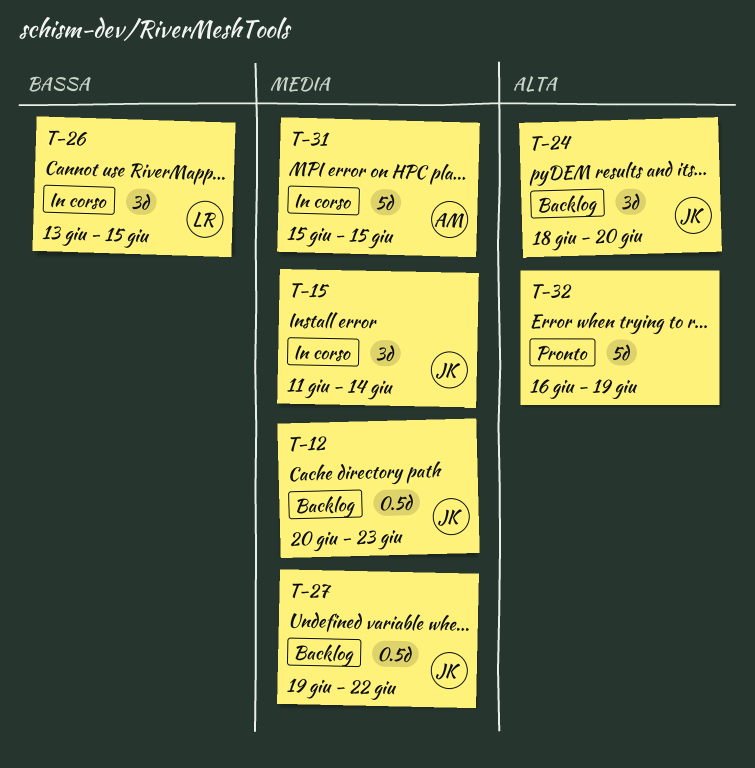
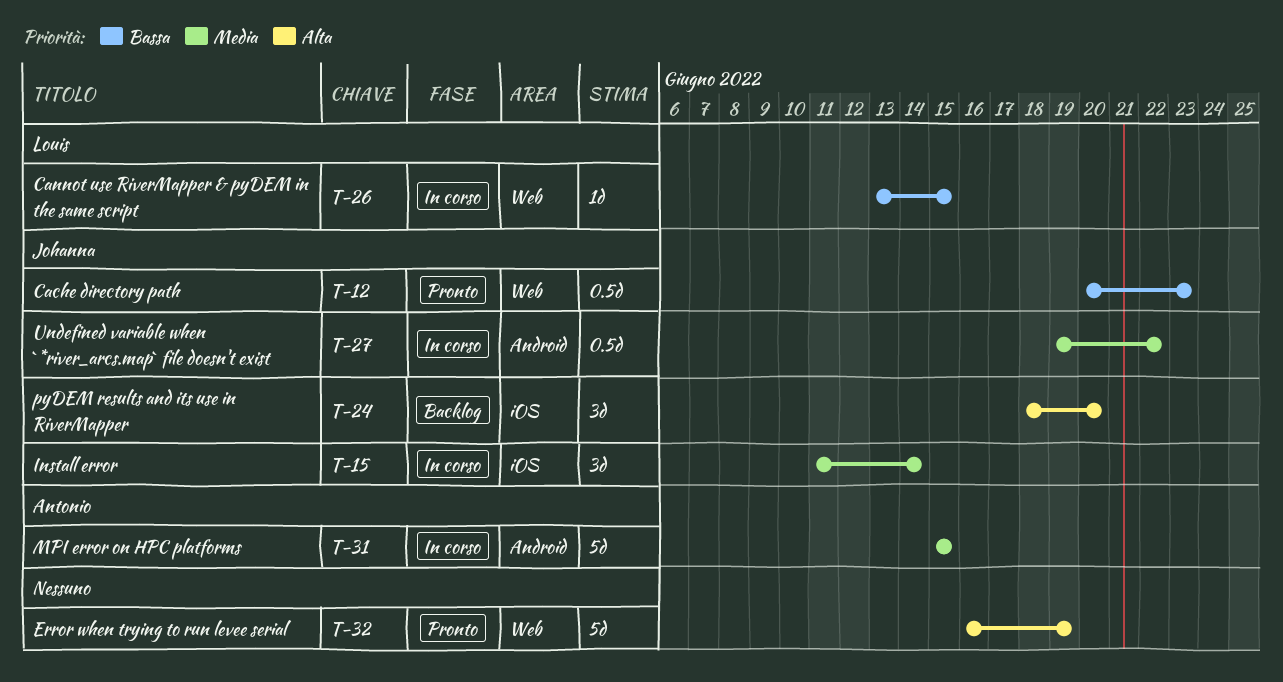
T-12, status: Backlog -> Pronto
T-12, priority: Media -> Bassa
T-26, estimate: 3d -> 1d
T-27, status: Backlog -> In corso

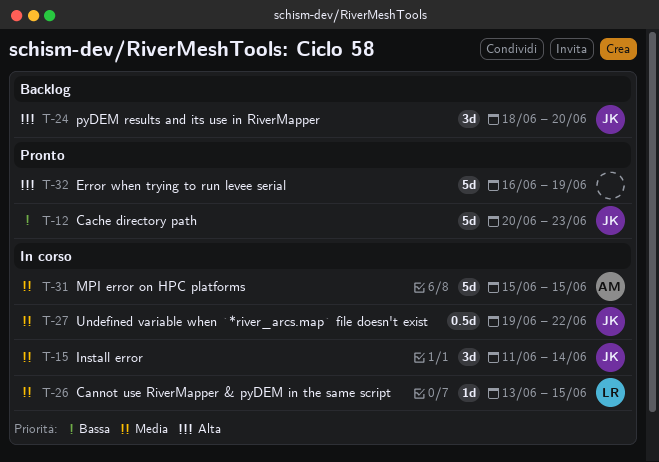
T-12, estimate: 0.5d -> 5d
T-26, priority: Bassa -> Media

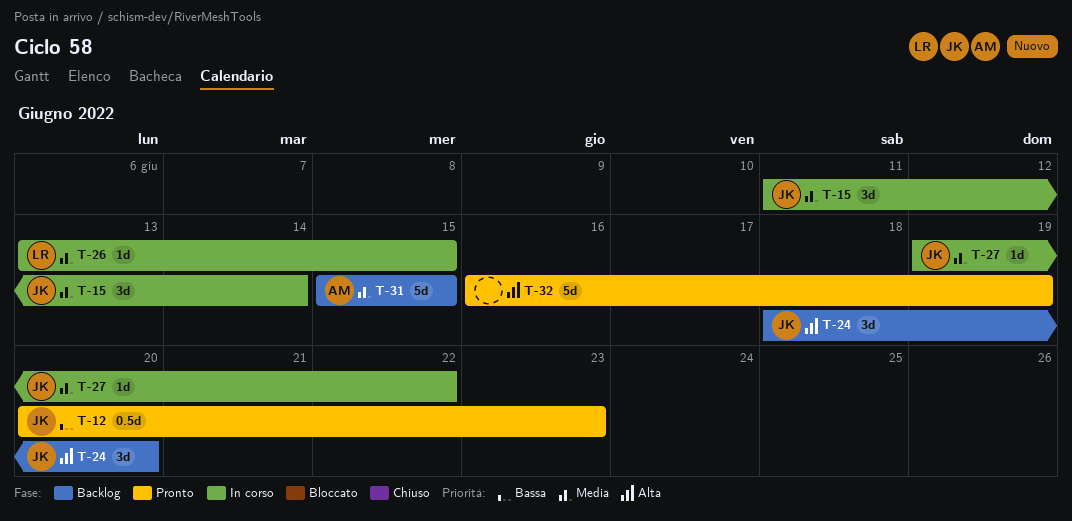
T-12, estimate: 5d -> 0.5d
T-27, estimate: 0.5d -> 1d
T-31, status: In corso -> Backlog

